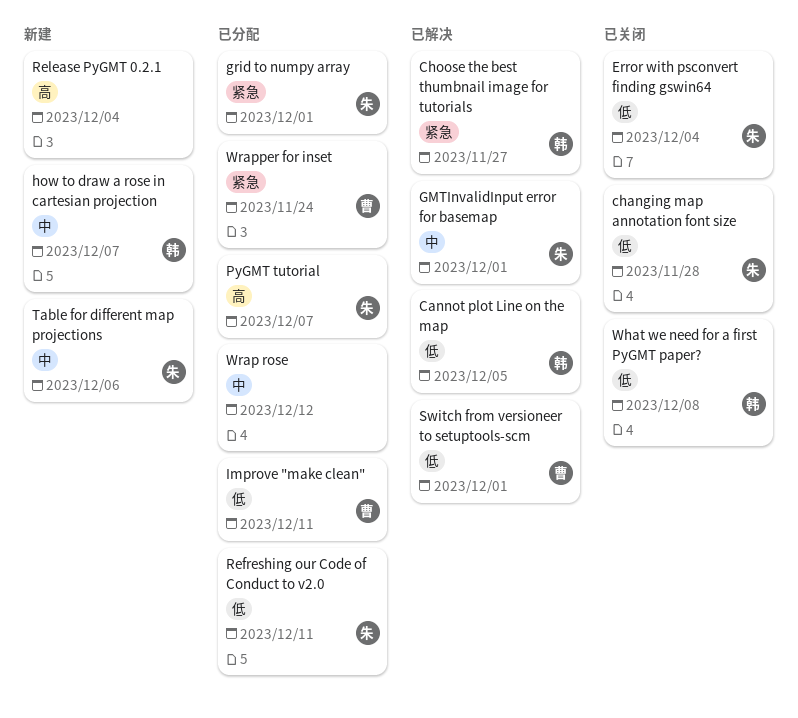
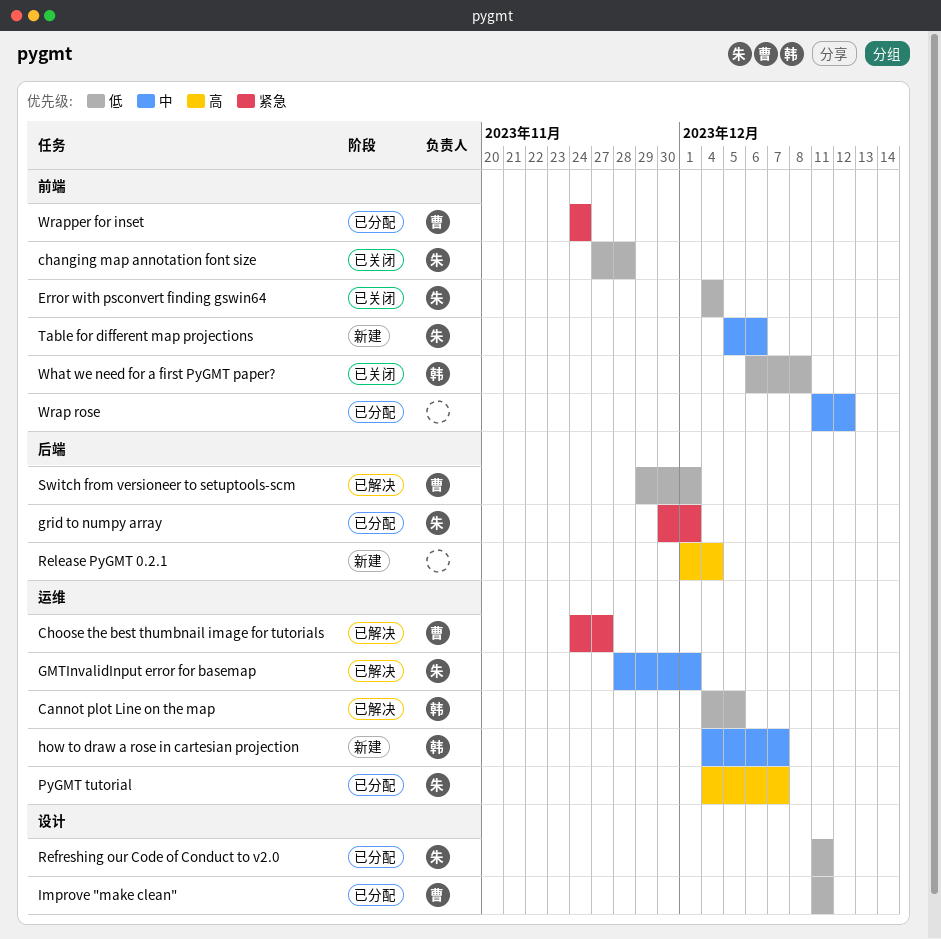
Choose the best thumbnail image for tutorials, owner: 韩 -> 曹

